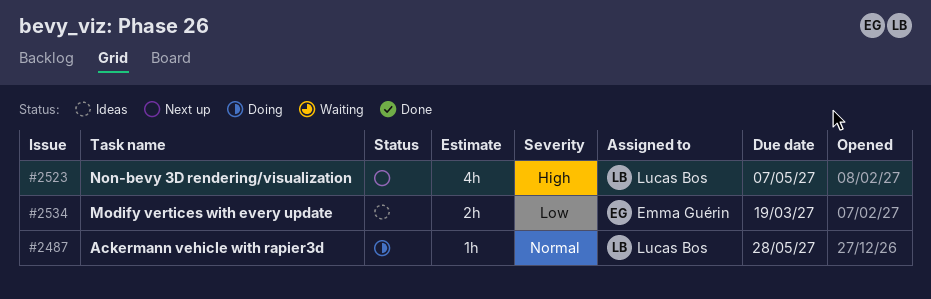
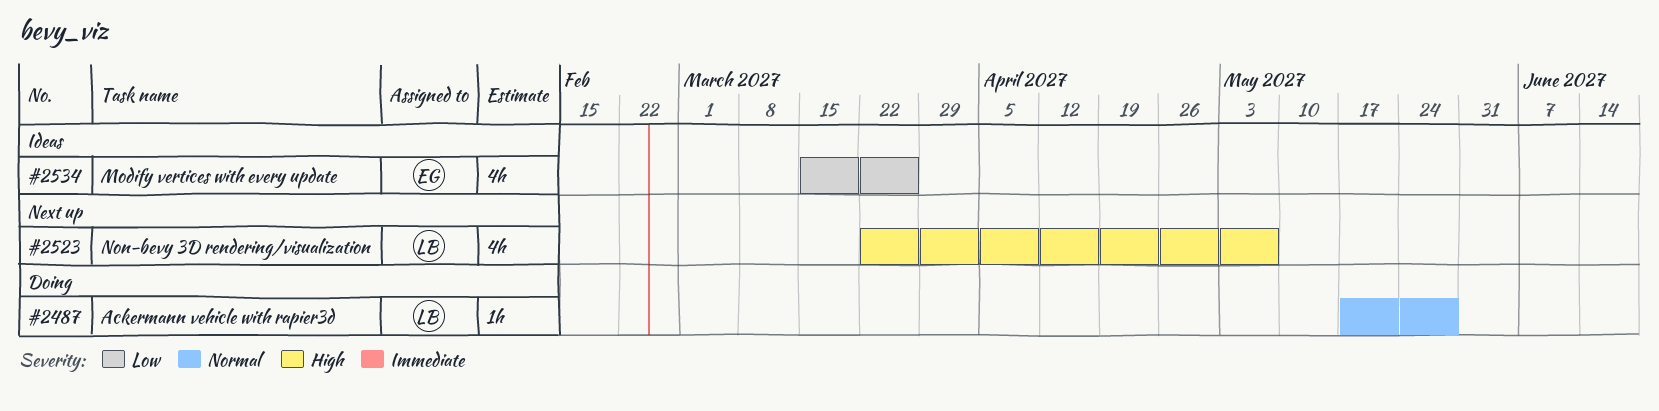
#2534, estimate: 2h -> 4h
#2534, due: Mar 19 -> Mar 26

